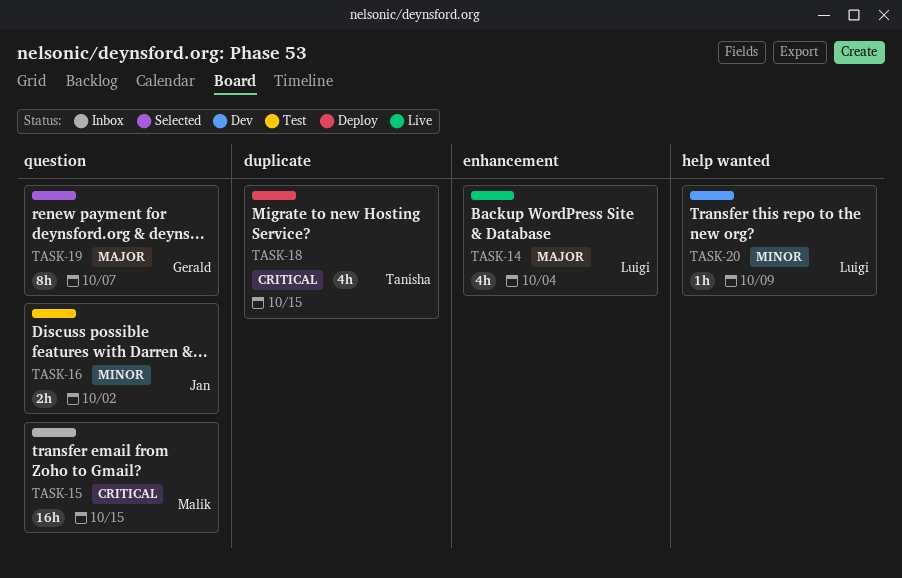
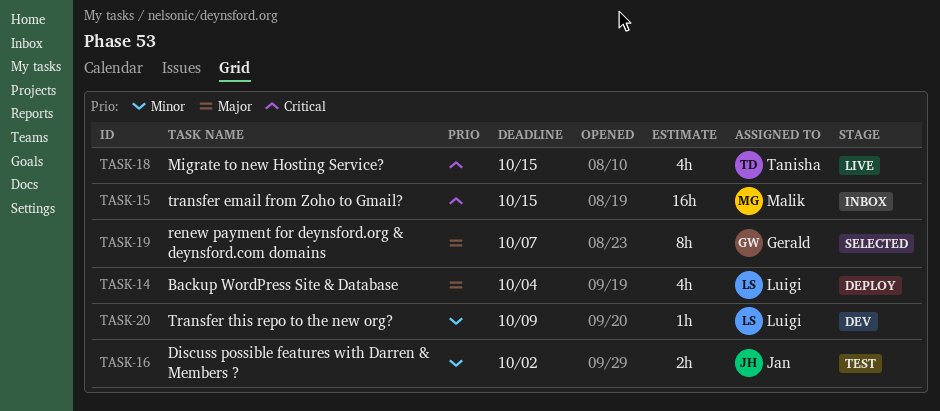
TASK-14, status: Live -> Deploy
TASK-18, status: Deploy -> Live

